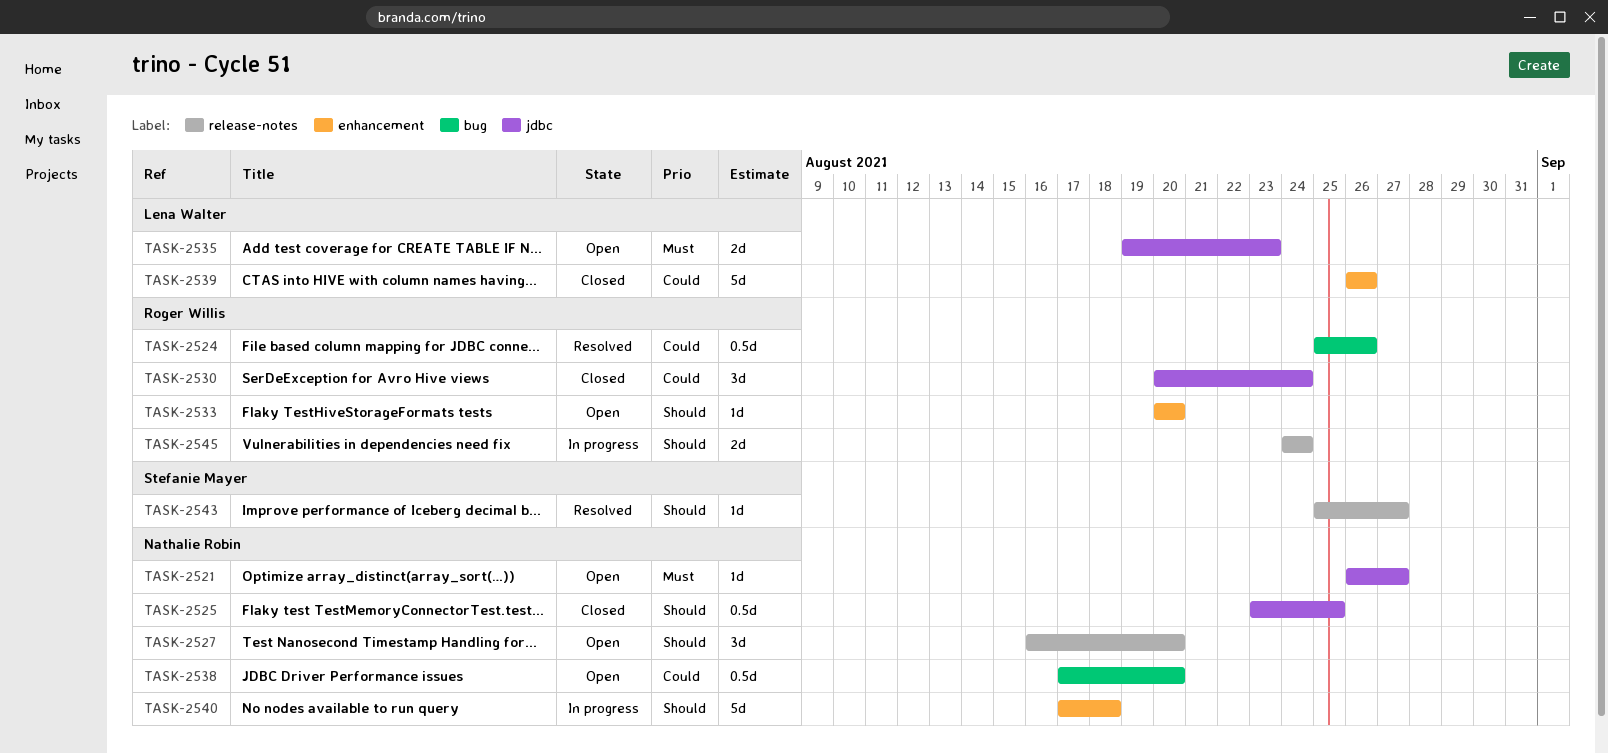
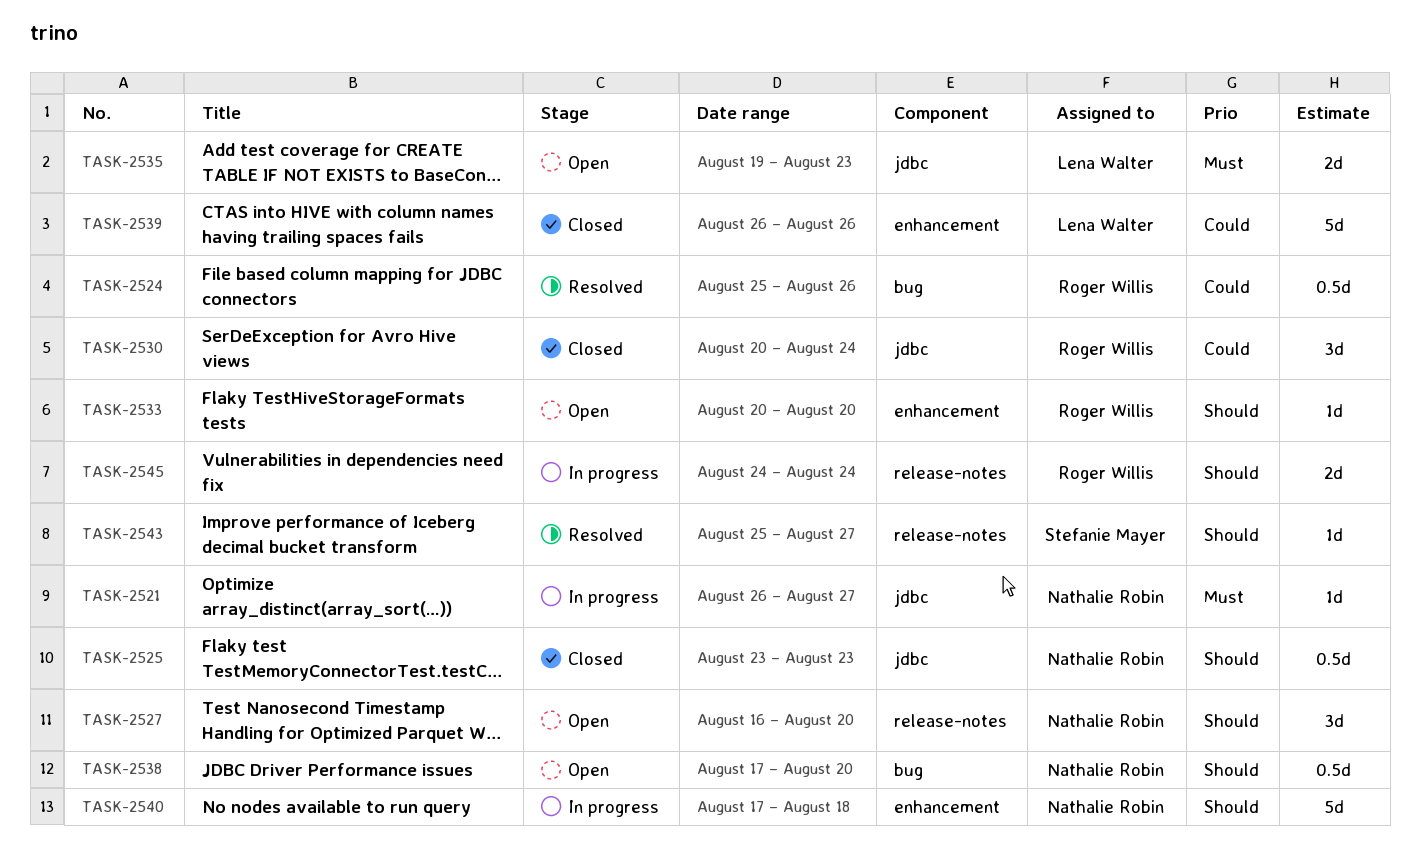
TASK-2521, status: Open -> In progress
TASK-2525, due: Aug 25 -> Aug 23
TASK-2538, priority: Could -> Should

